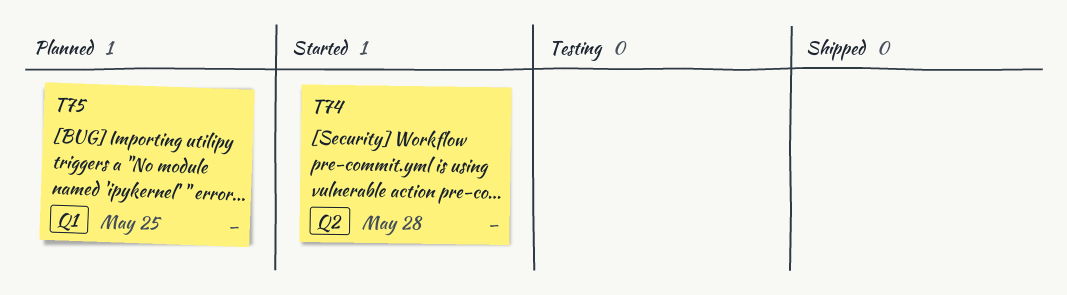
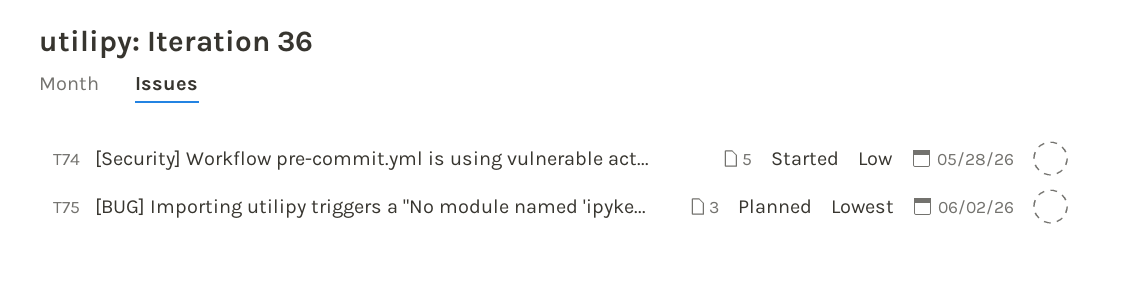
T75, due: May 25 -> Jun 2

